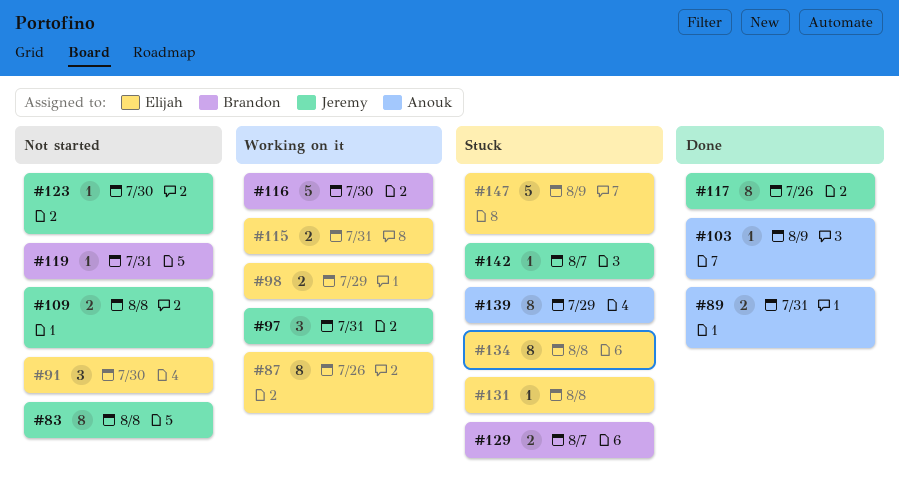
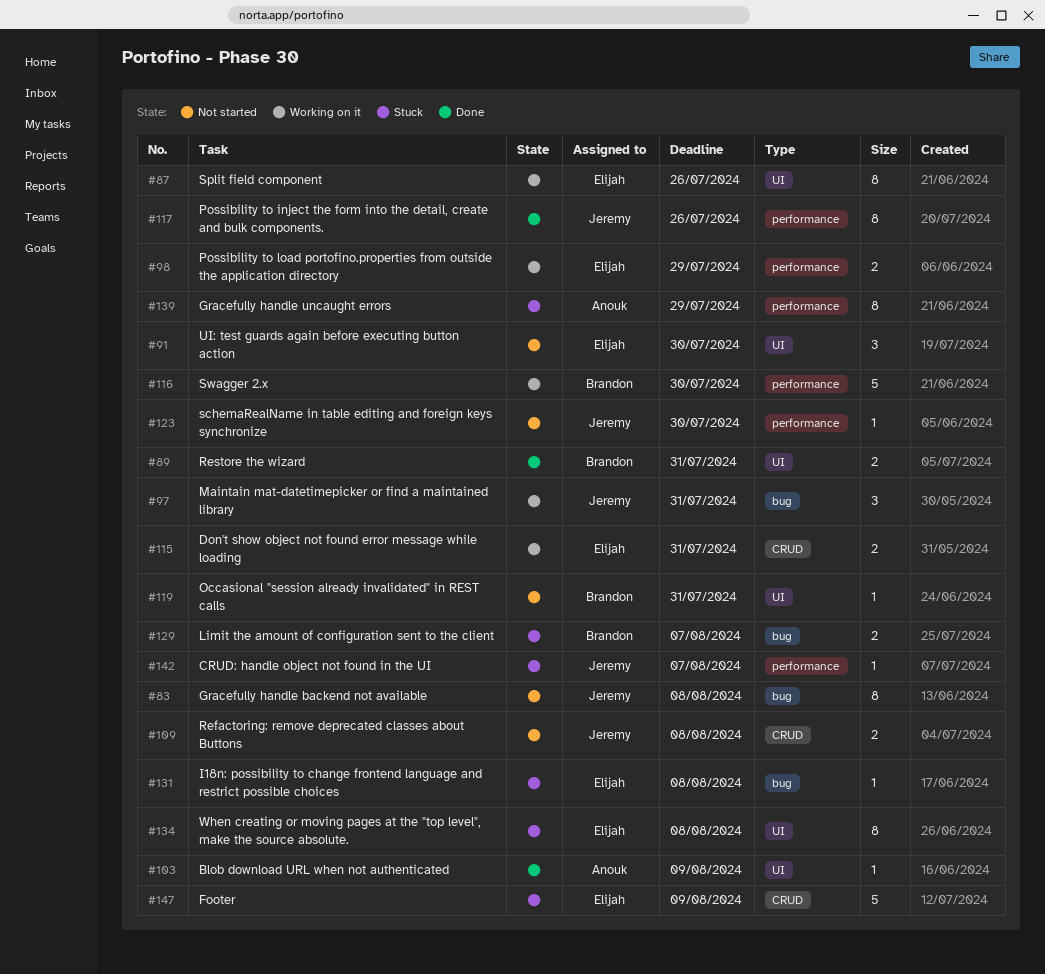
#89, owner: Anouk -> Brandon

